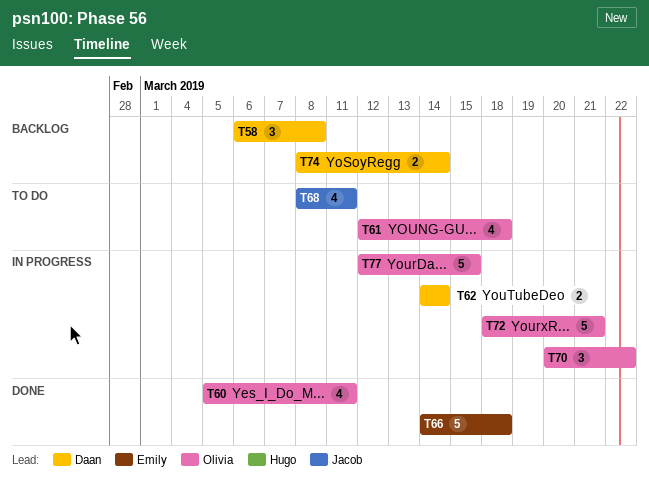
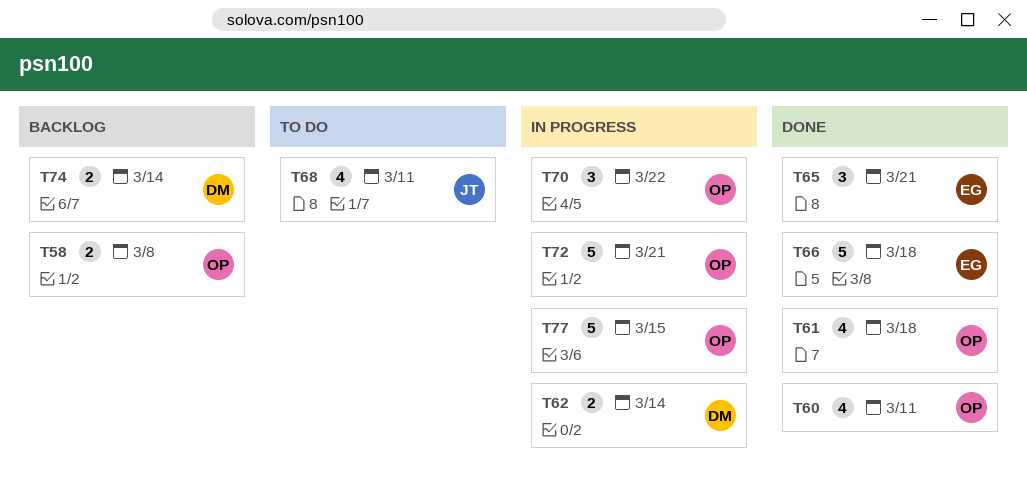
T58, owner: Daan -> Olivia
T58, estimate: 3 -> 2
T61, status: To do -> Done
T65: none -> present

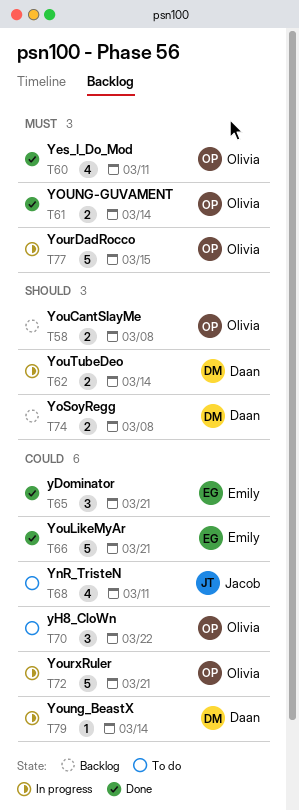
T61, estimate: 4 -> 2
T61, due: Mar 18 -> Mar 14
T66, due: Mar 18 -> Mar 21
T70, status: In progress -> To do
T74, due: Mar 14 -> Mar 8
T79: none -> present

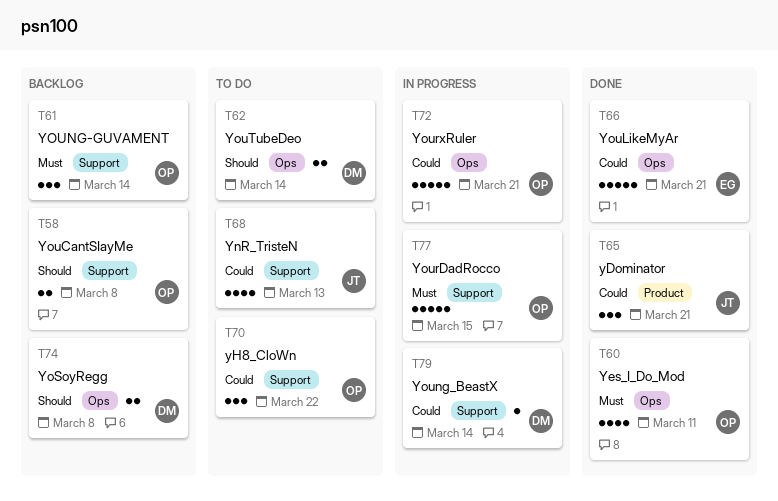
T61, status: Done -> Backlog
T61, estimate: 2 -> 3
T62, status: In progress -> To do
T65, owner: Emily -> Jacob
T68, due: Mar 11 -> Mar 13

